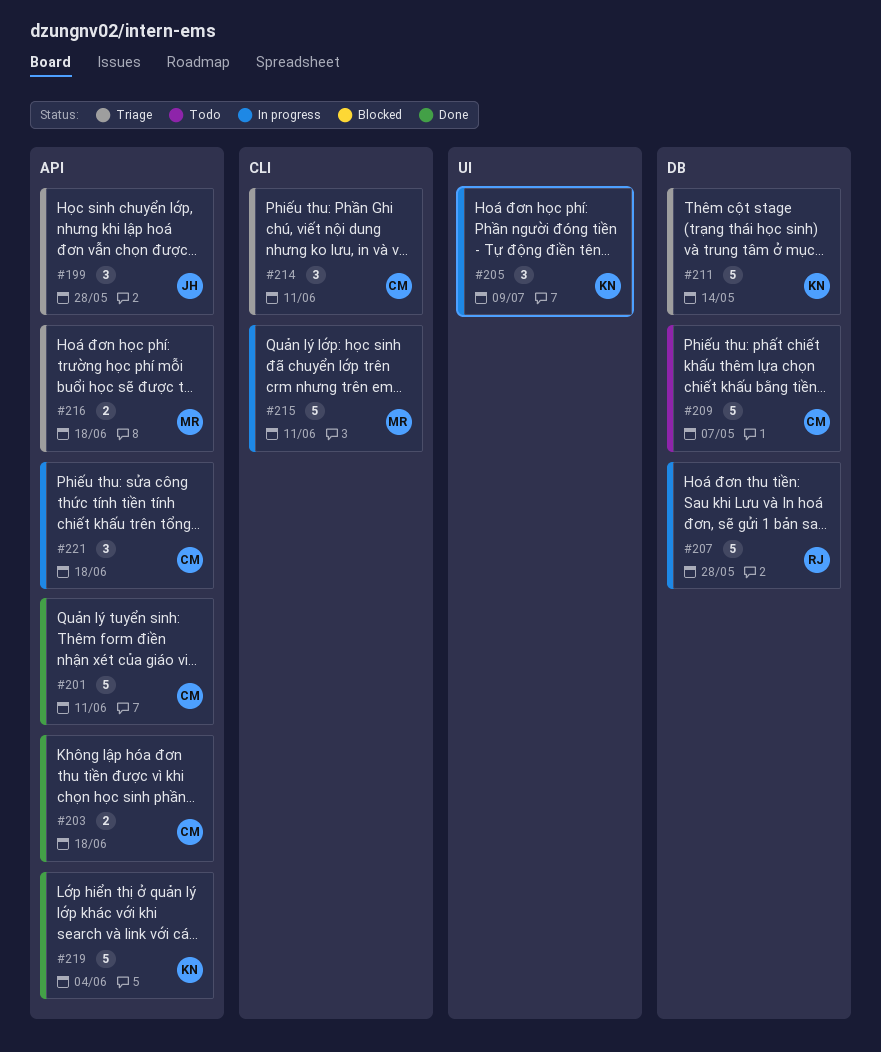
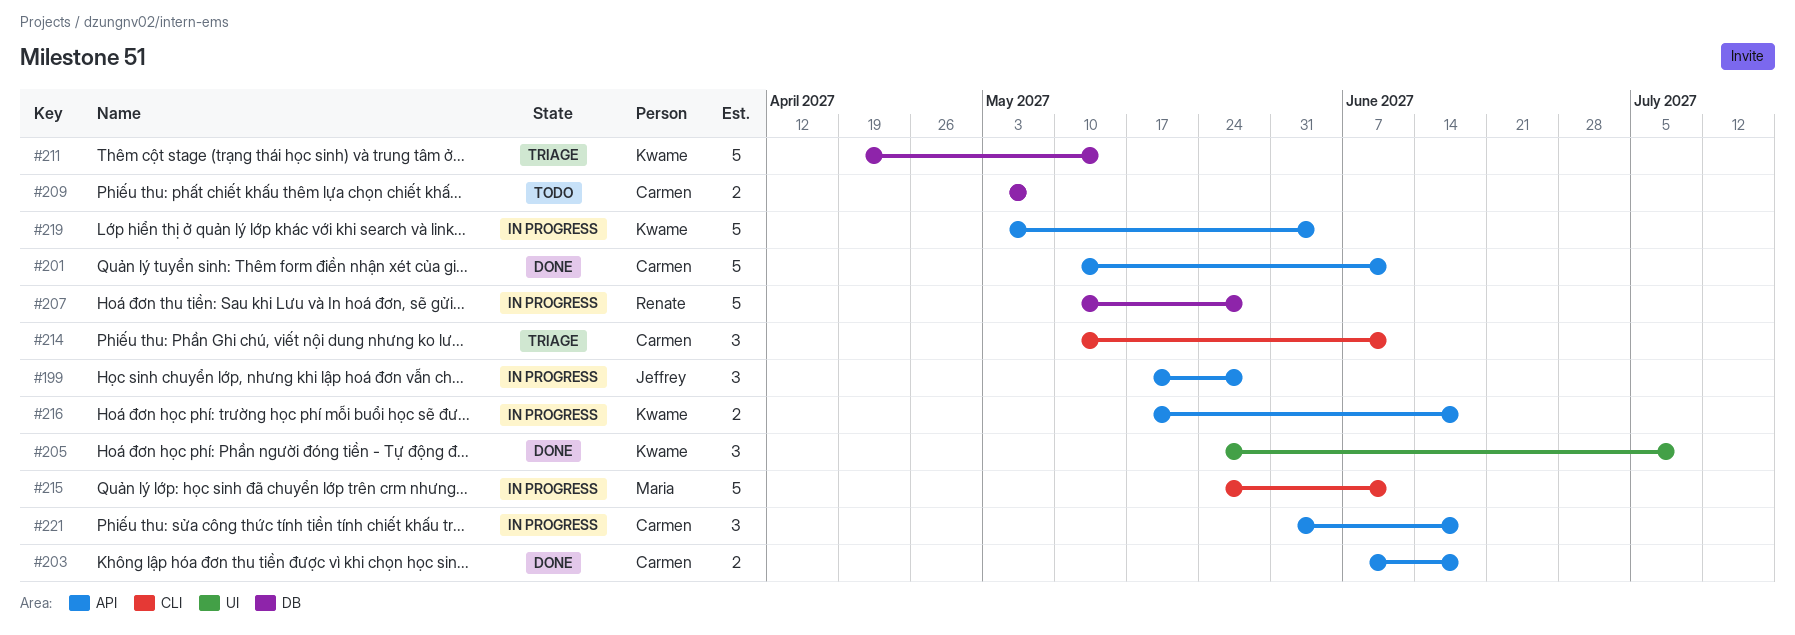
#199, status: Triage -> In progress
#205, status: In progress -> Done
#209, estimate: 5 -> 2
#216, status: Triage -> In progress
#216, owner: Maria -> Kwame
#219, status: Done -> In progress

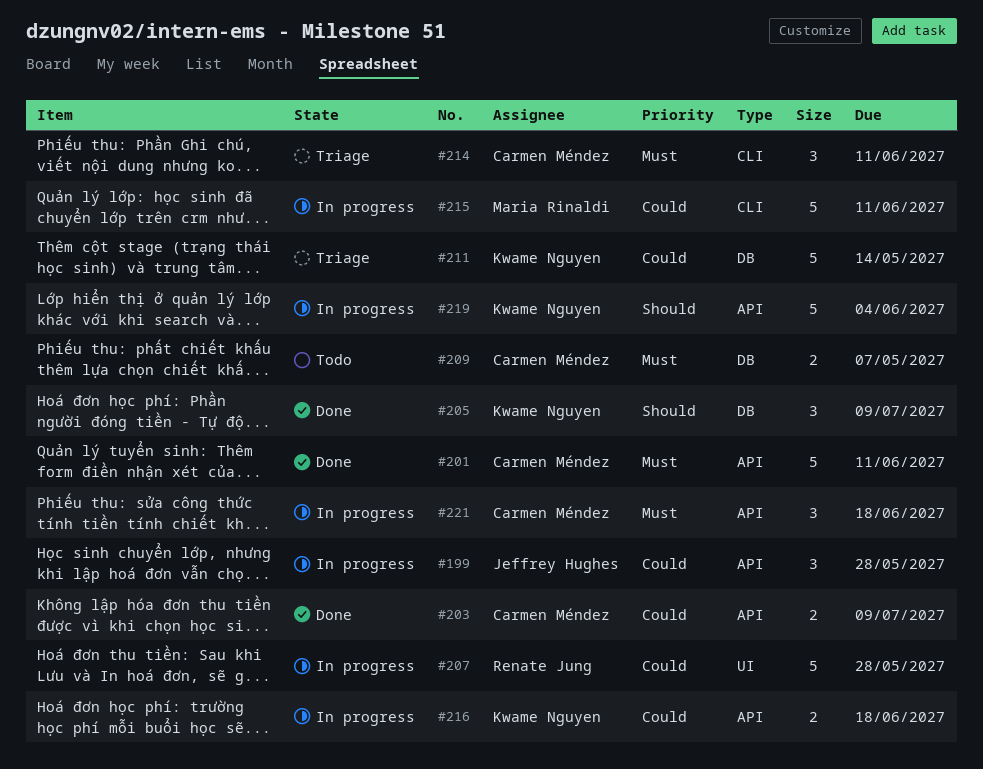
#203, due: Jun 18 -> Jul 9
#205, label: UI -> DB
#207, label: DB -> UI

